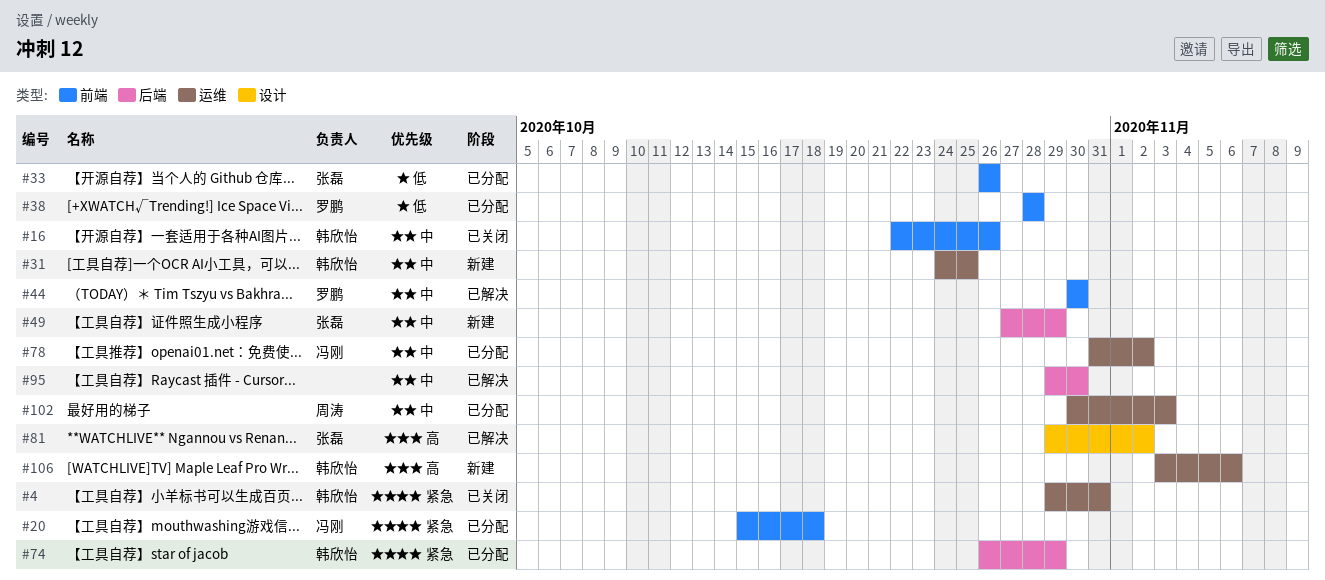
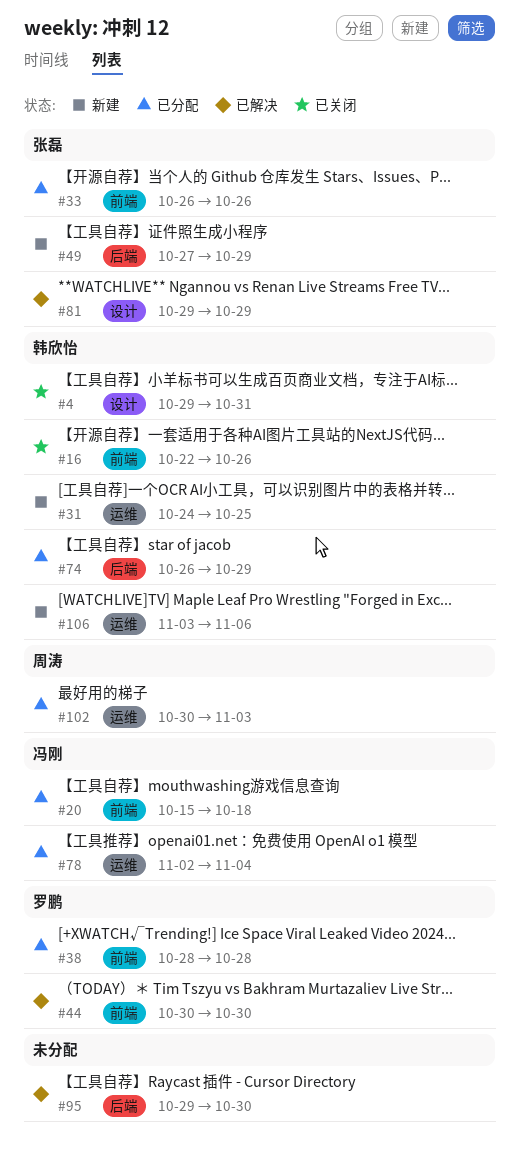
#4, label: 运维 -> 设计
#78, start: Oct 31 -> Nov 2
#78, due: Nov 2 -> Nov 4
#81, due: Nov 2 -> Oct 29

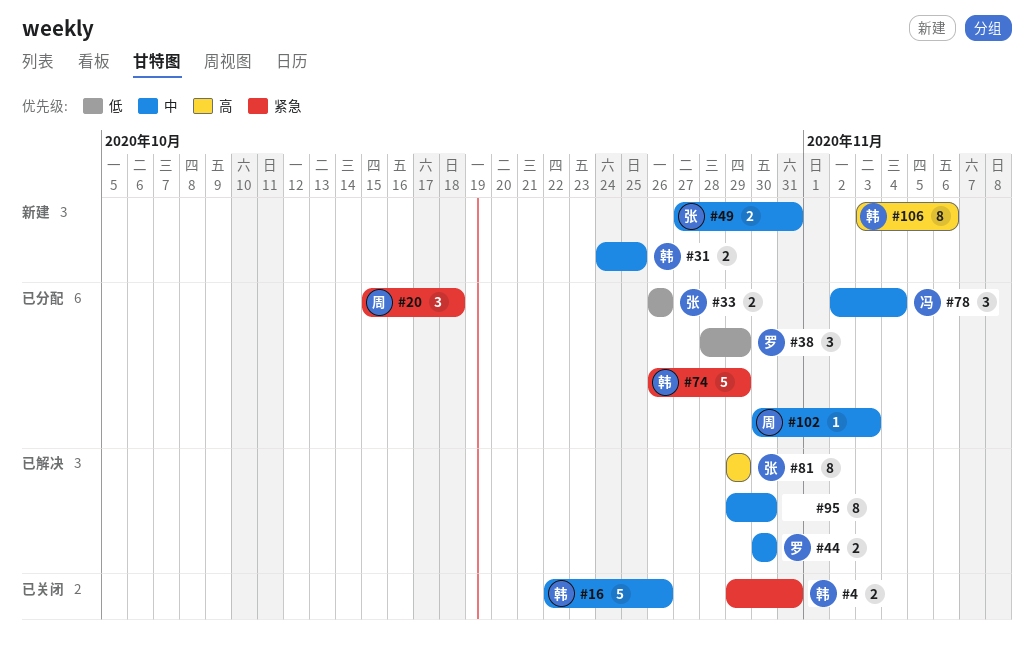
#20, owner: 冯刚 -> 周涛
#38, due: Oct 28 -> Oct 29
#49, due: Oct 29 -> Oct 31

